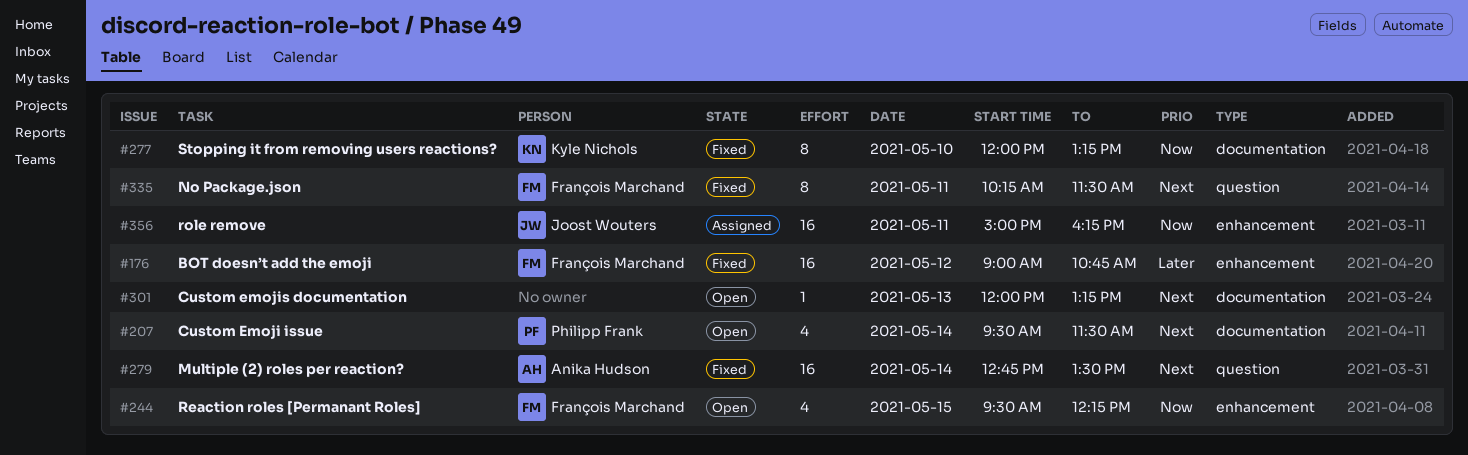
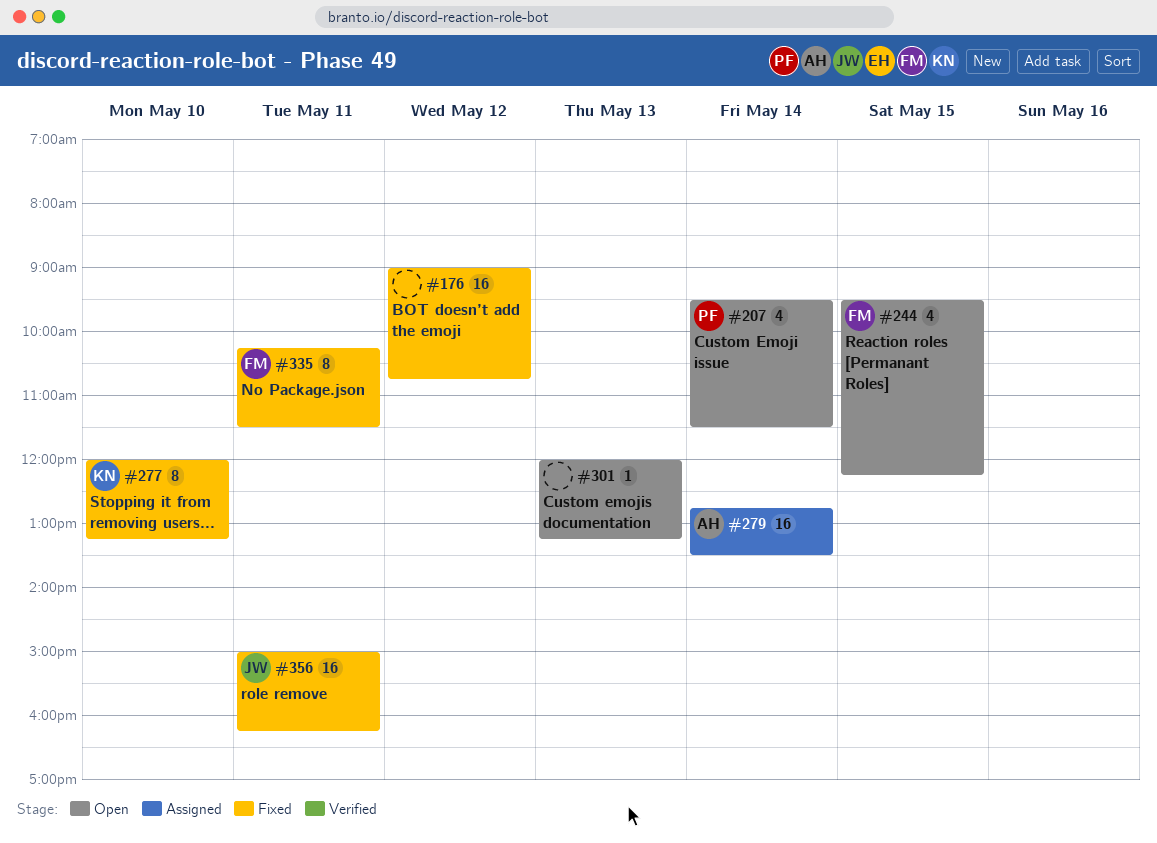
#176, owner: François Marchand -> none
#279, status: Fixed -> Assigned
#356, status: Assigned -> Fixed

